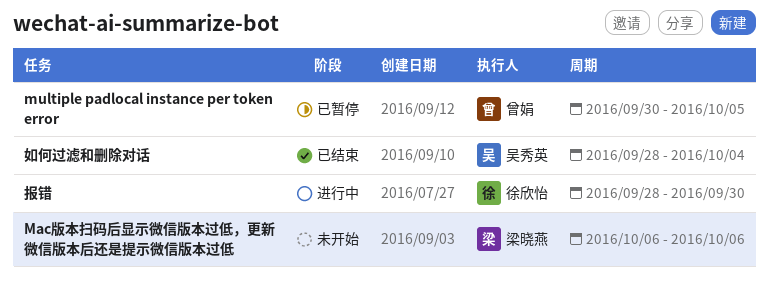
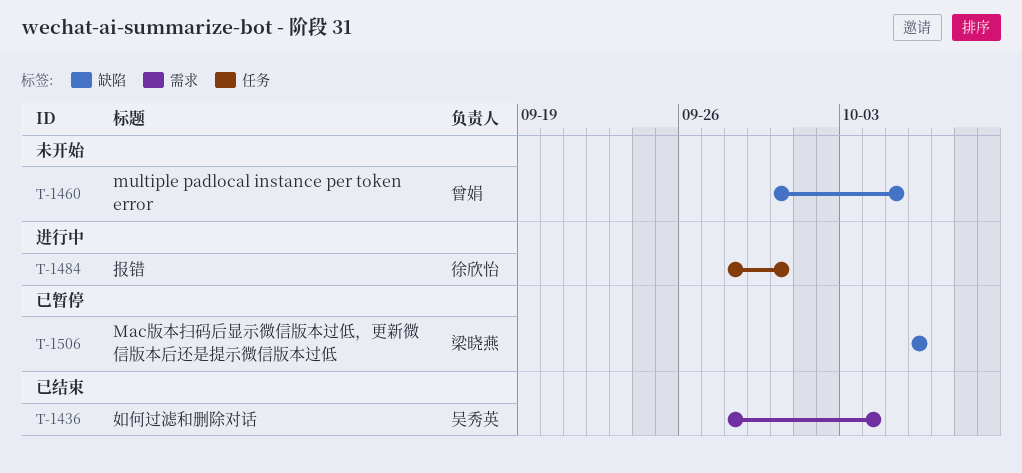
Mac版本扫码后显示微信版本过低，更新微信版本后还是提示微信版本过低, status: 未开始 -> 已暂停
multiple padlocal instance per token error, status: 已暂停 -> 未开始

